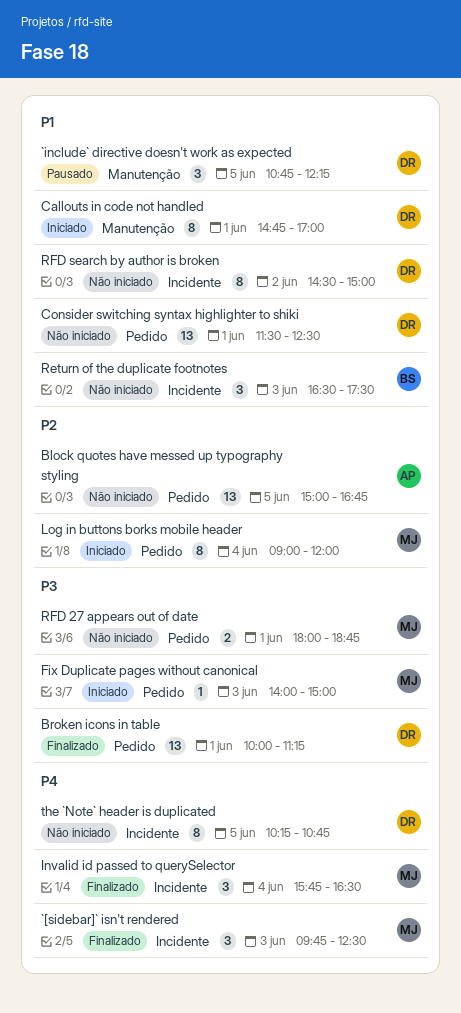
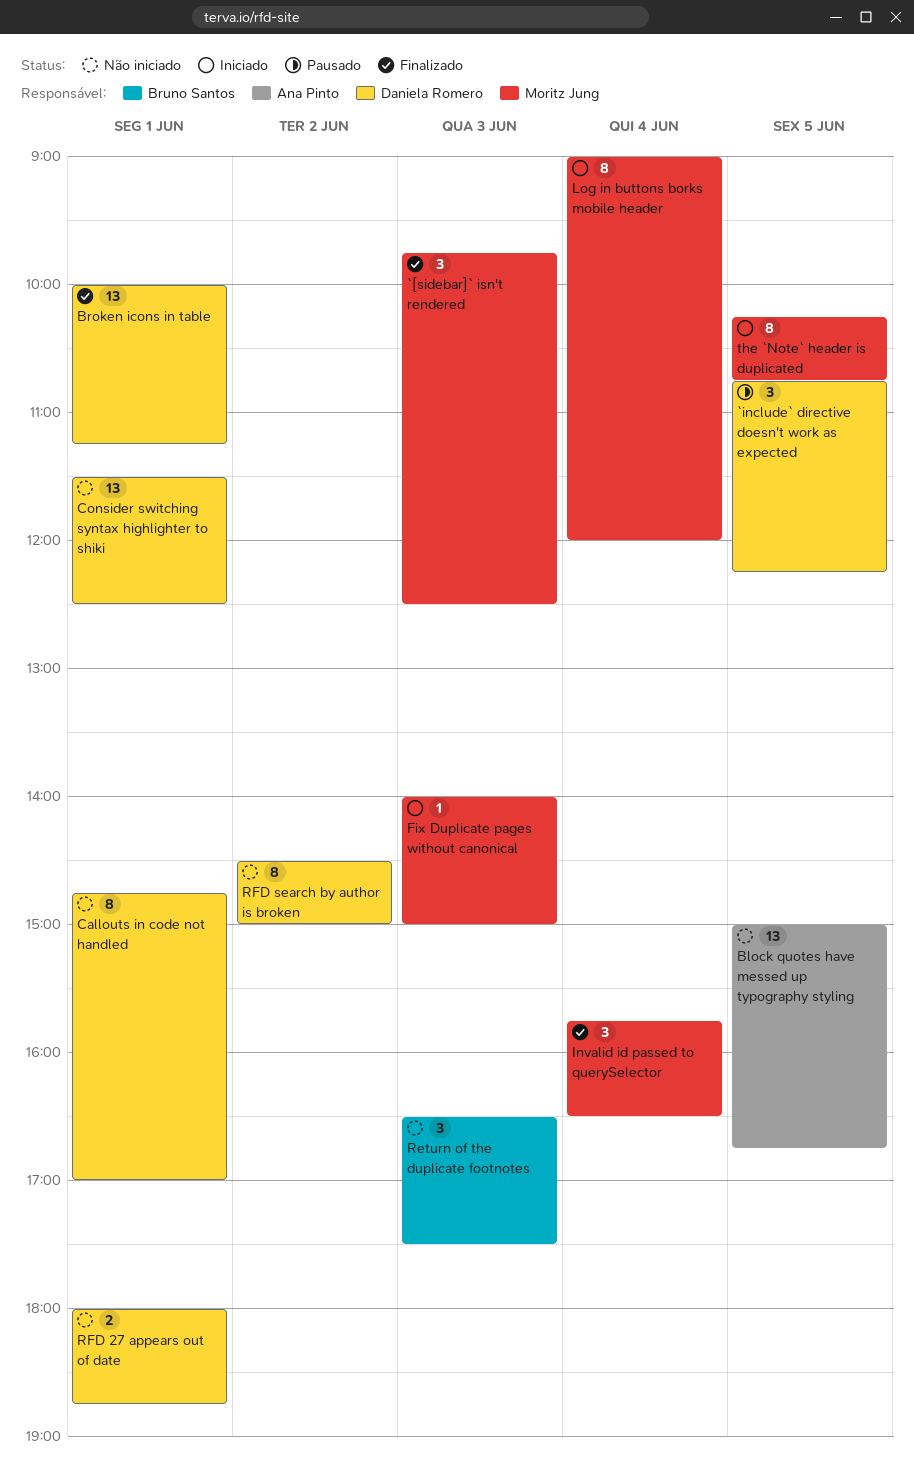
Callouts in code not handled, status: Iniciado -> Não iniciado
RFD 27 appears out of date, owner: Moritz Jung -> Daniela Romero
the `Note` header is duplicated, status: Não iniciado -> Iniciado
the `Note` header is duplicated, owner: Daniela Romero -> Moritz Jung

